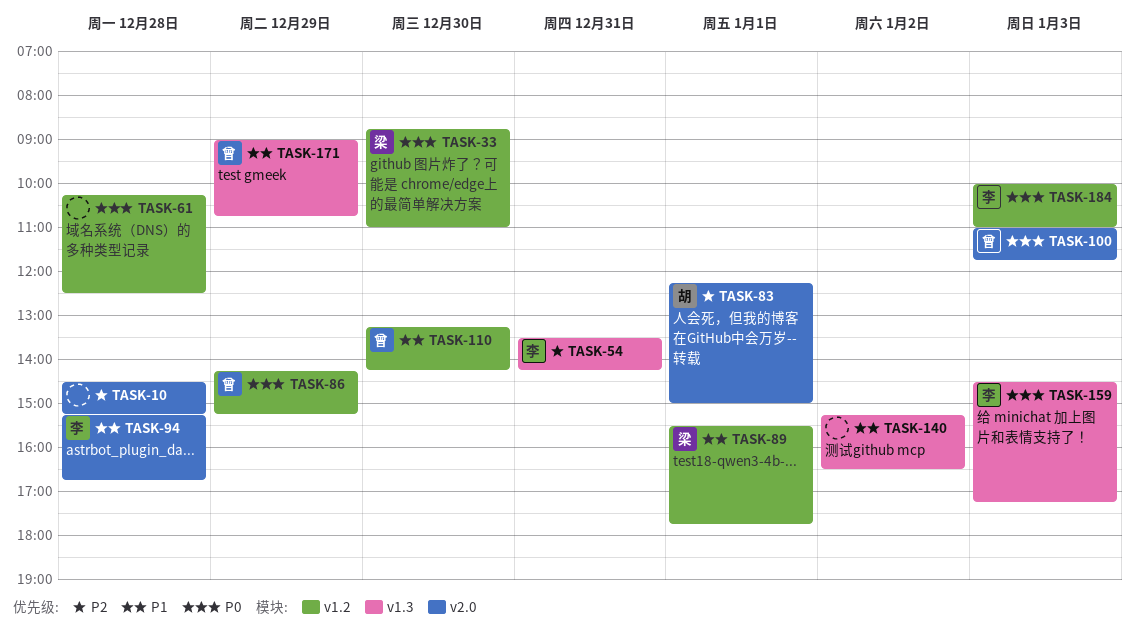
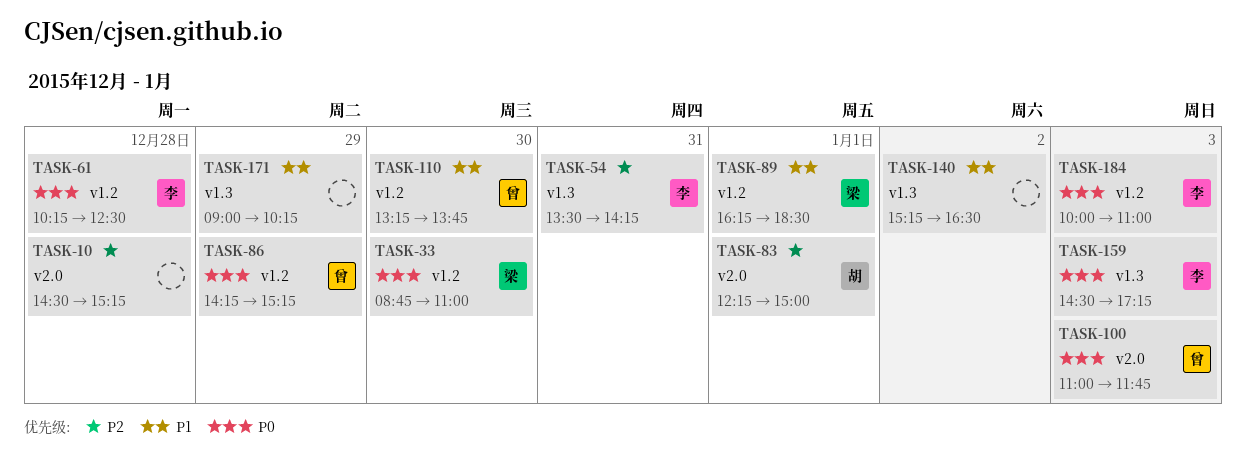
TASK-61, owner: none -> 李
TASK-89, begins: 15:30 -> 16:15
TASK-89, ends: 17:45 -> 18:30
TASK-94: present -> none
TASK-110, ends: 14:15 -> 13:45
TASK-171, owner: 曾 -> none
TASK-171, ends: 10:45 -> 10:15

